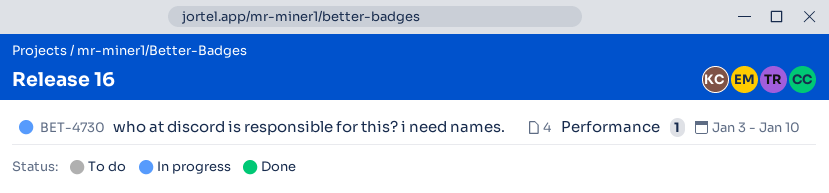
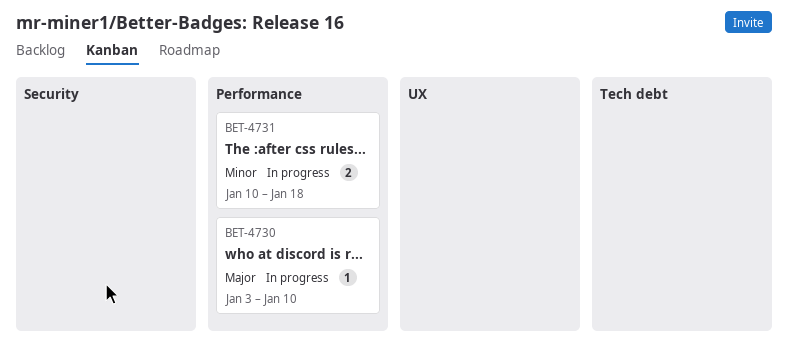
BET-4731: none -> present

